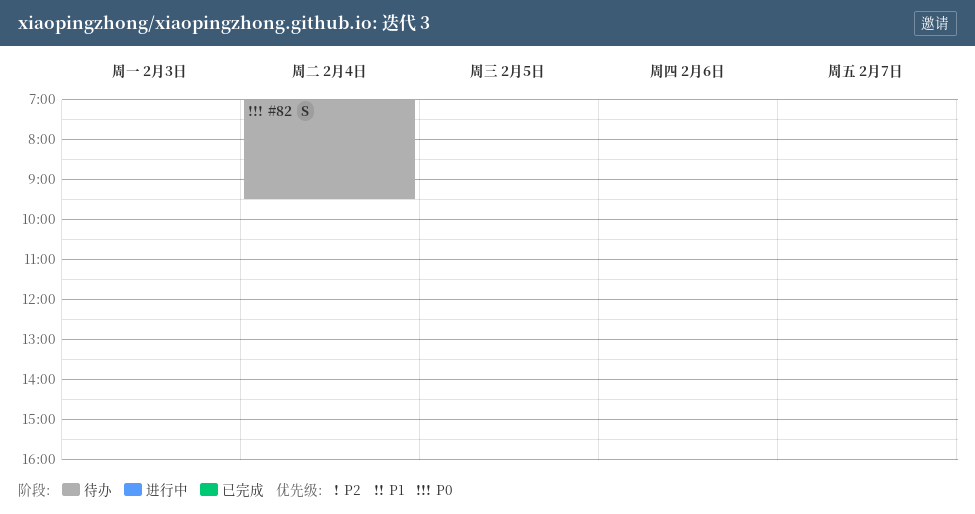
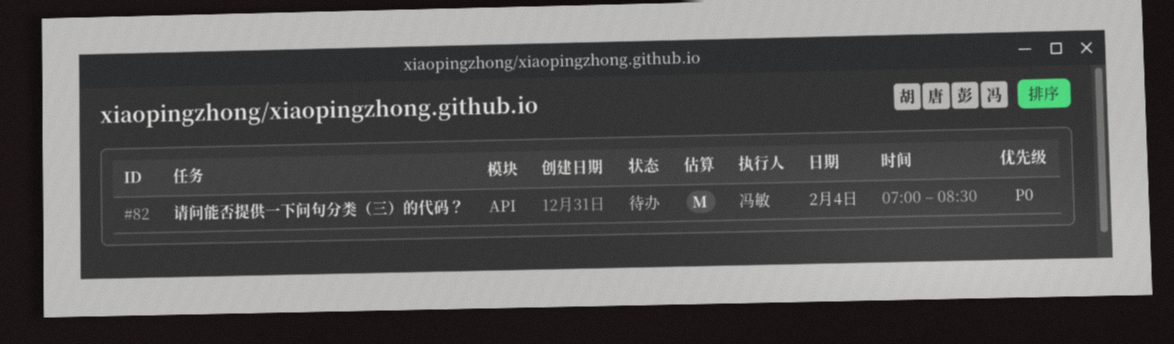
#82, estimate: S -> M
#82, ends: 09:30 -> 08:30

